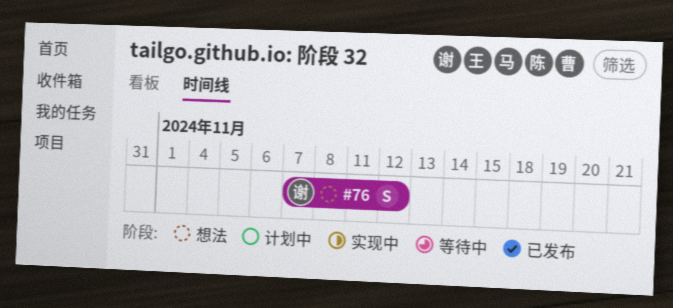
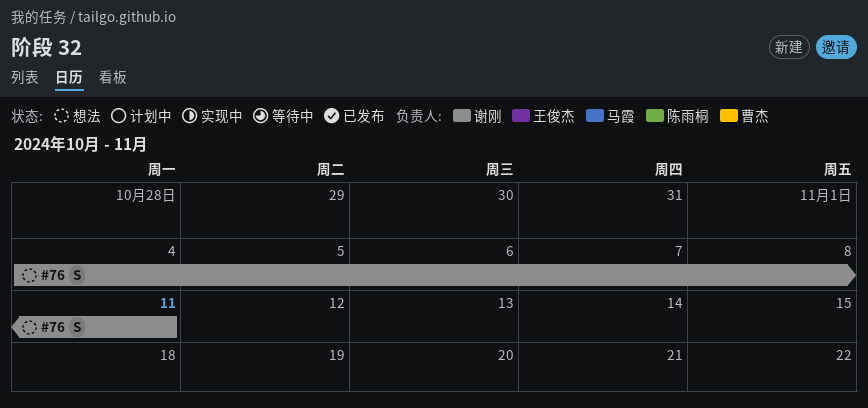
#76, start: Nov 7 -> Nov 4
#76, due: Nov 12 -> Nov 11

